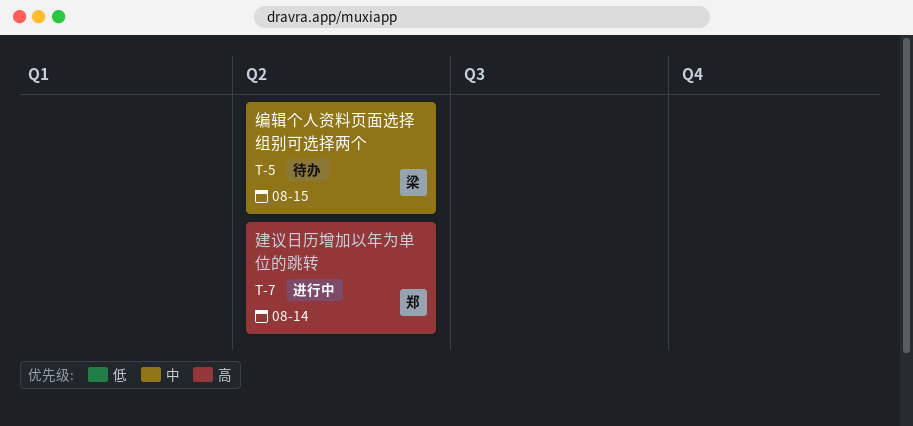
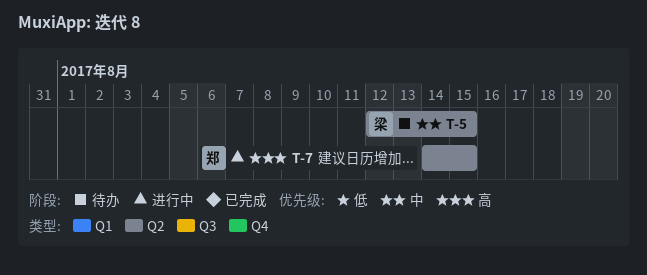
T-7, due: Aug 14 -> Aug 15

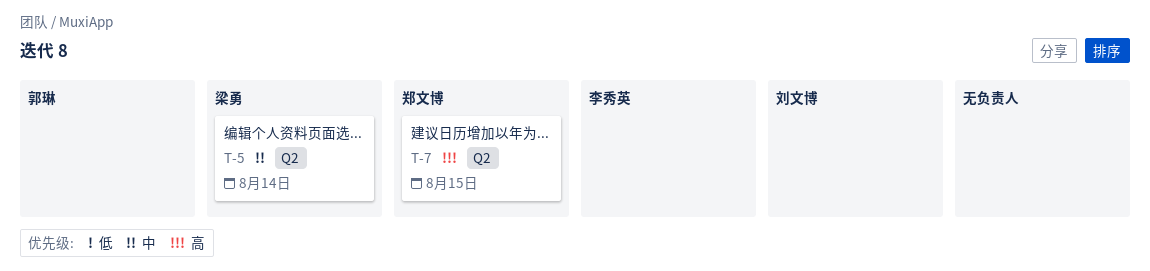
T-5, due: Aug 15 -> Aug 14

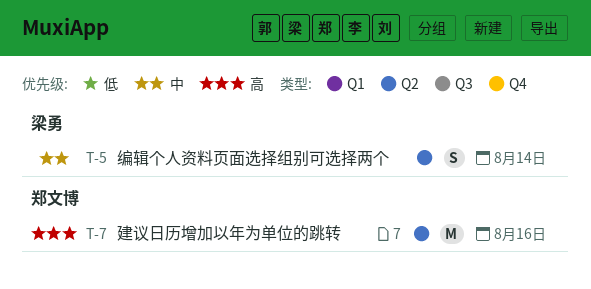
T-7, due: Aug 15 -> Aug 16

